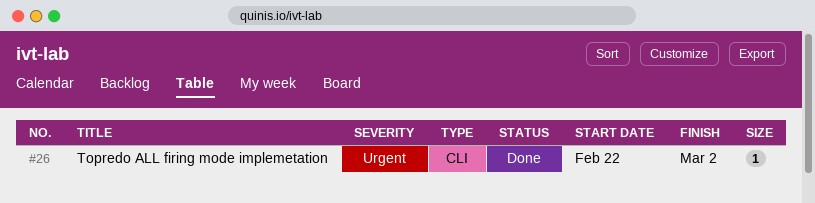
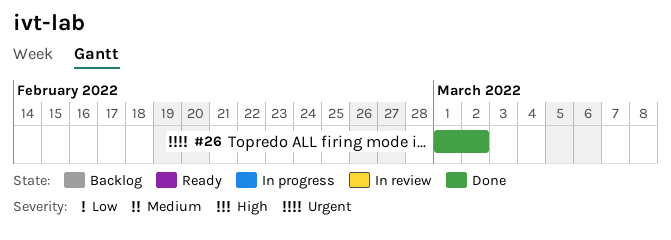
#26, start: Feb 22 -> Mar 1

